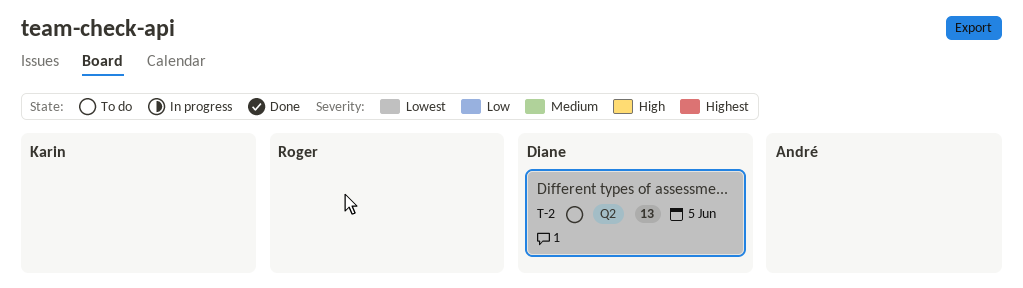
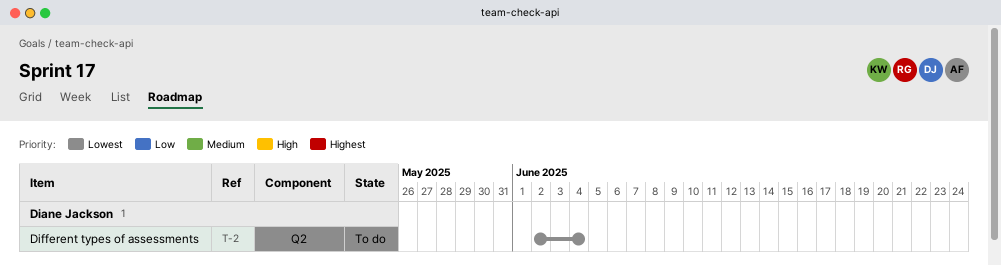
T-2, due: Jun 5 -> Jun 4

